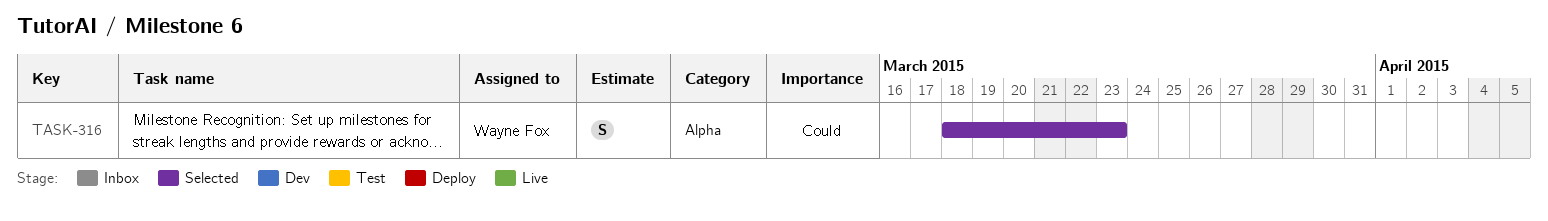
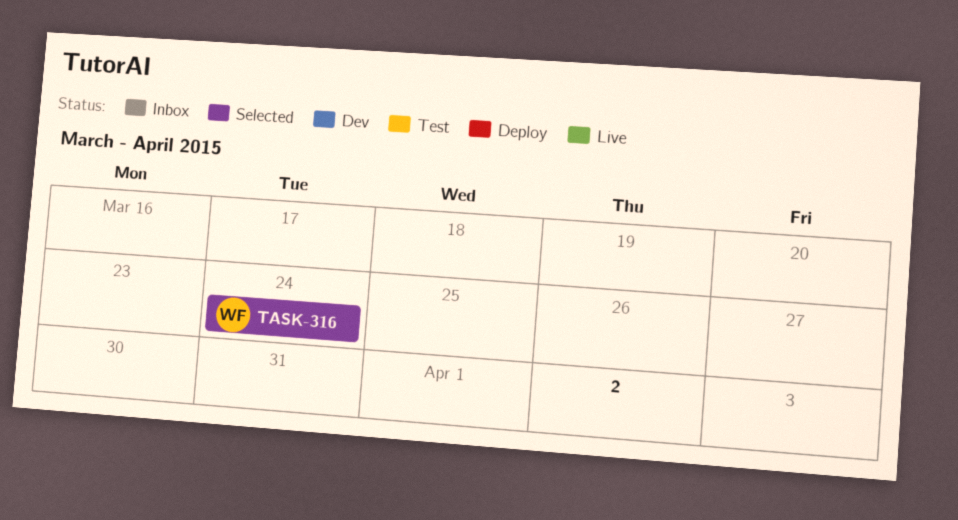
TASK-316, start: Mar 18 -> Mar 24
TASK-316, due: Mar 23 -> Mar 24

